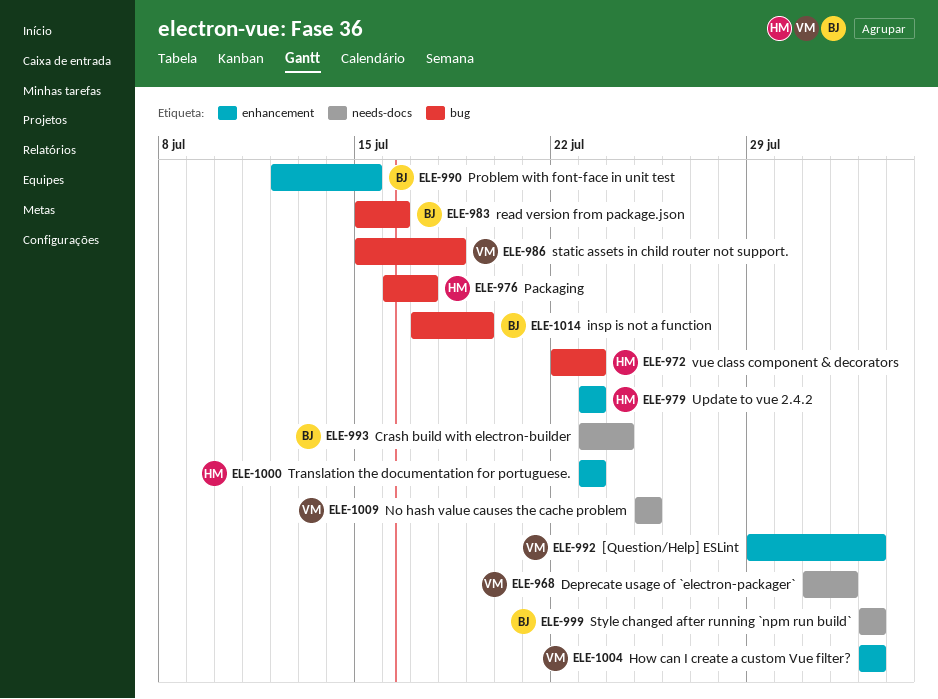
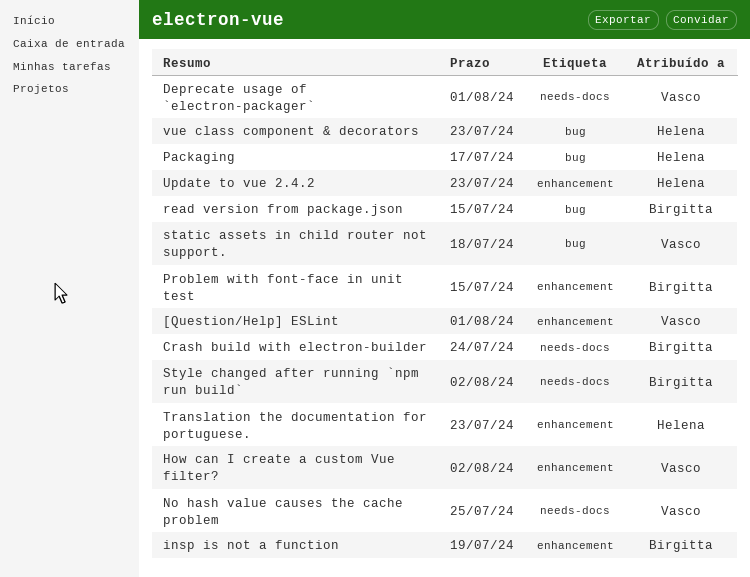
[Question/Help] ESLint, due: Aug 2 -> Aug 1
insp is not a function, label: bug -> enhancement
read version from package.json, due: Jul 16 -> Jul 15

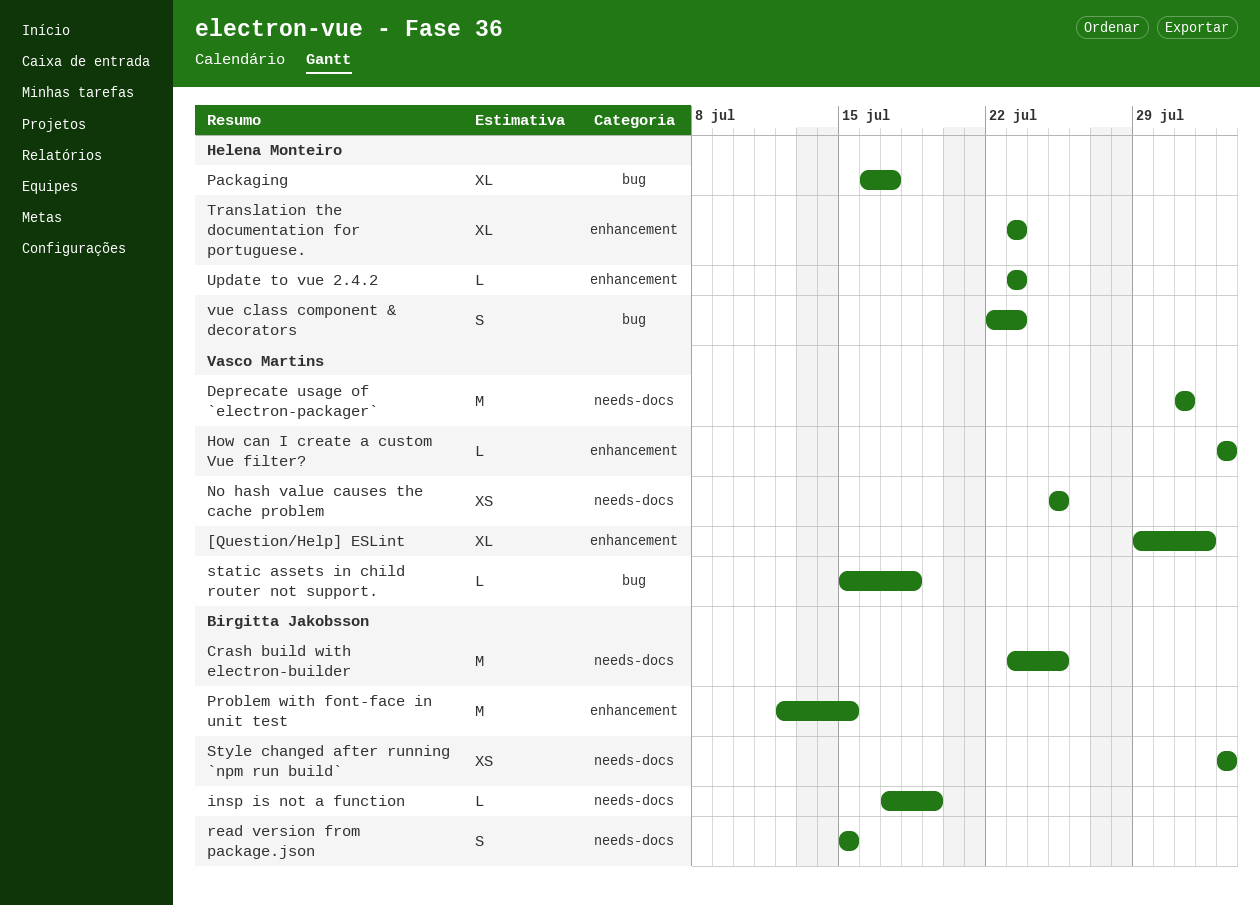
Crash build with electron-builder, due: Jul 24 -> Jul 25
Deprecate usage of `electron-packager`, due: Aug 1 -> Jul 31
insp is not a function, label: enhancement -> needs-docs
read version from package.json, label: bug -> needs-docs

